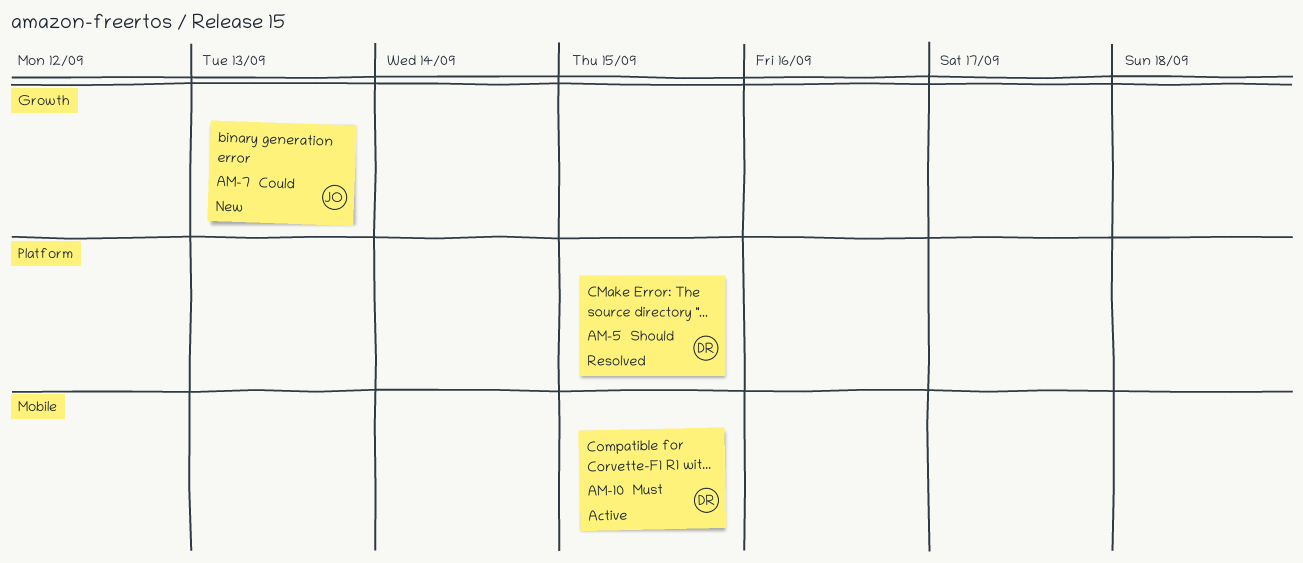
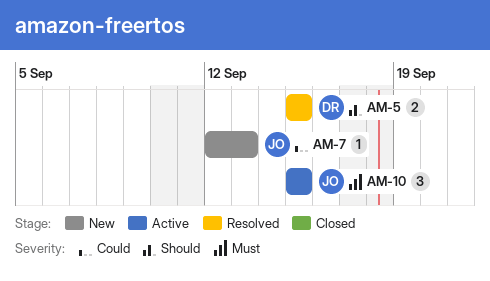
AM-10, owner: DR -> JO

